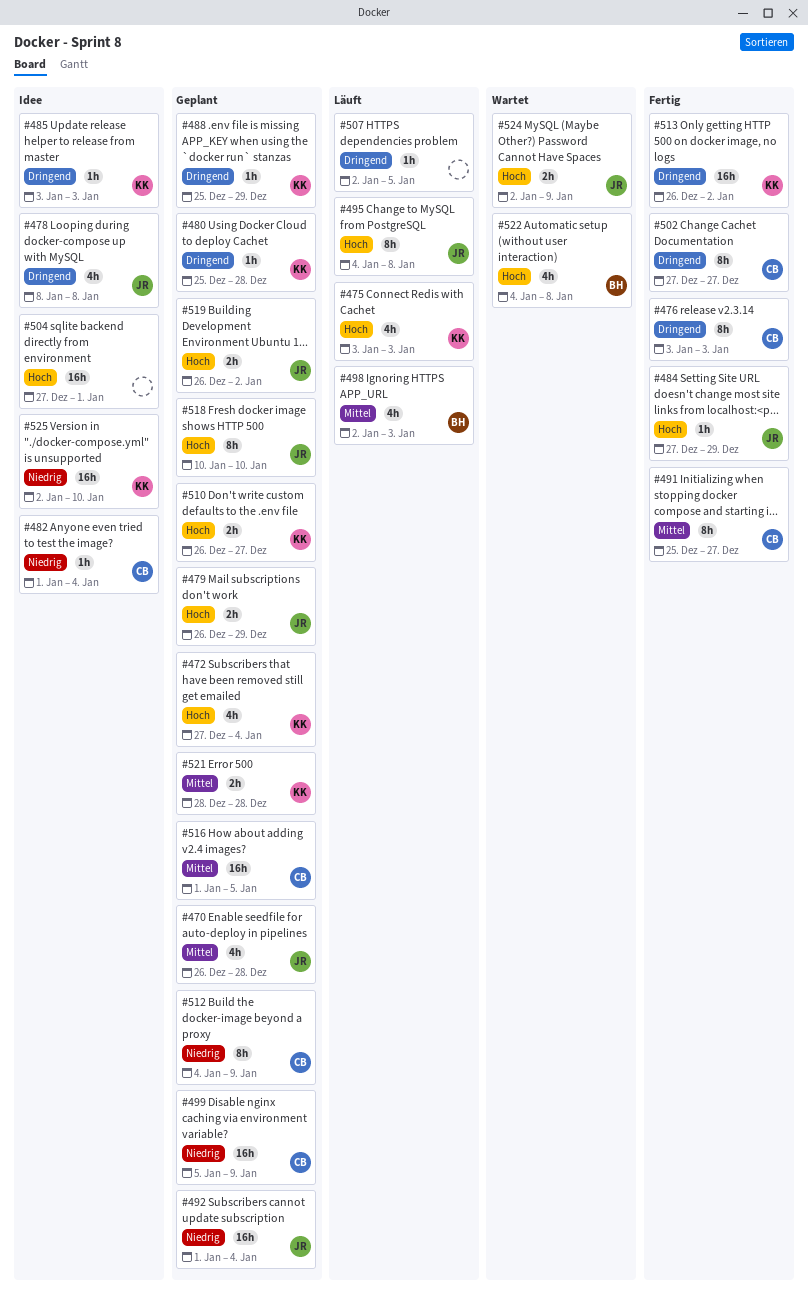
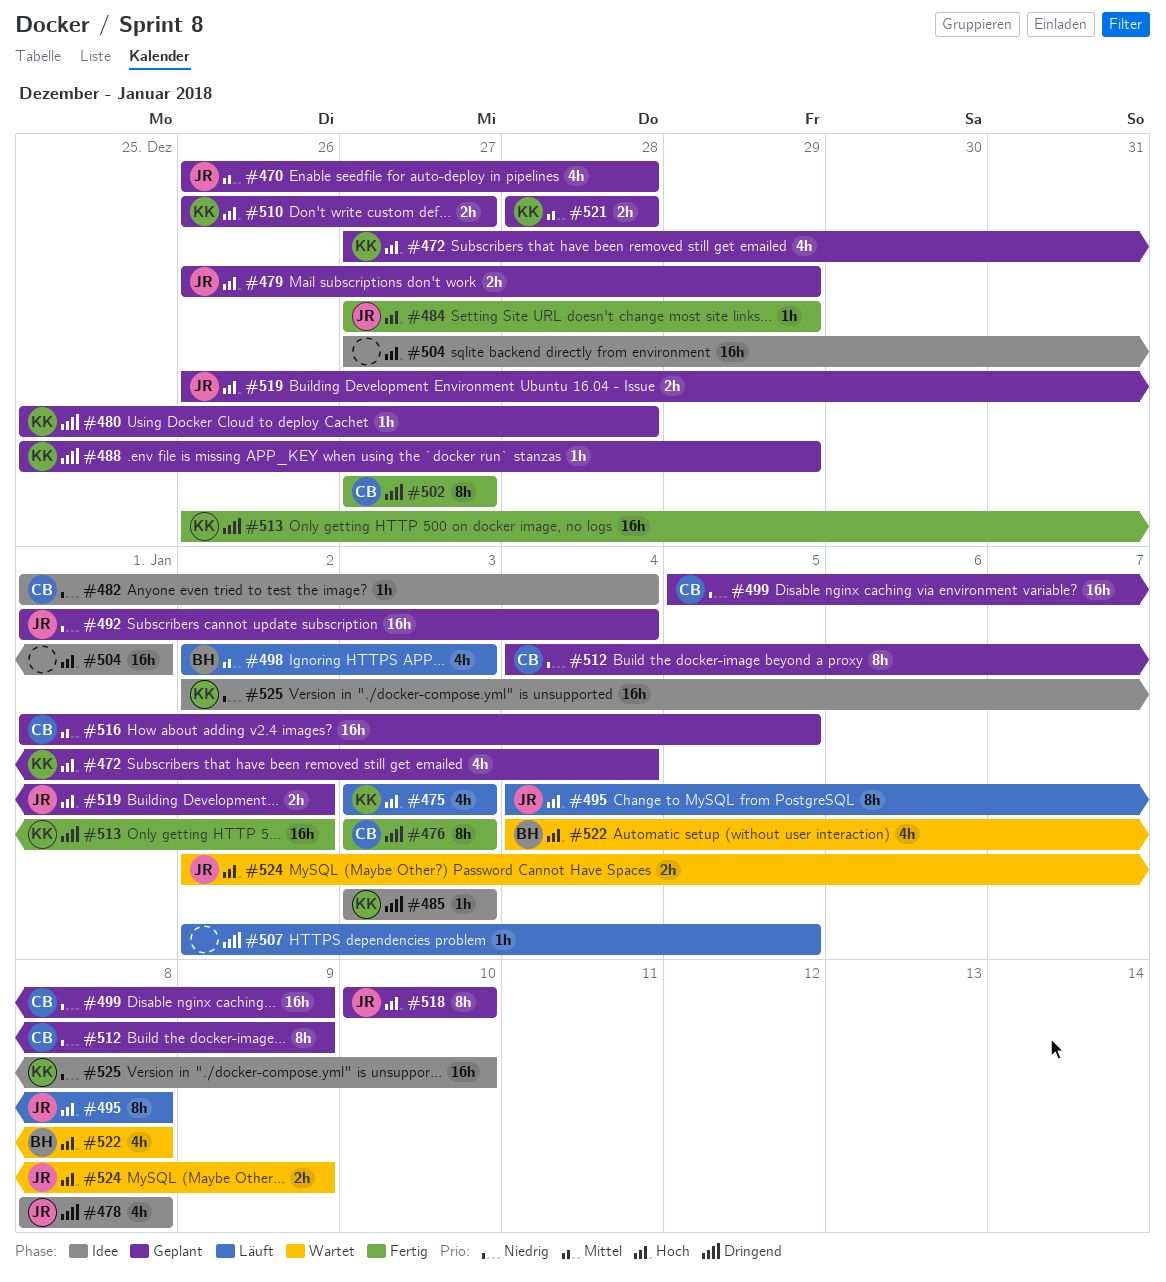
#491: present -> none

